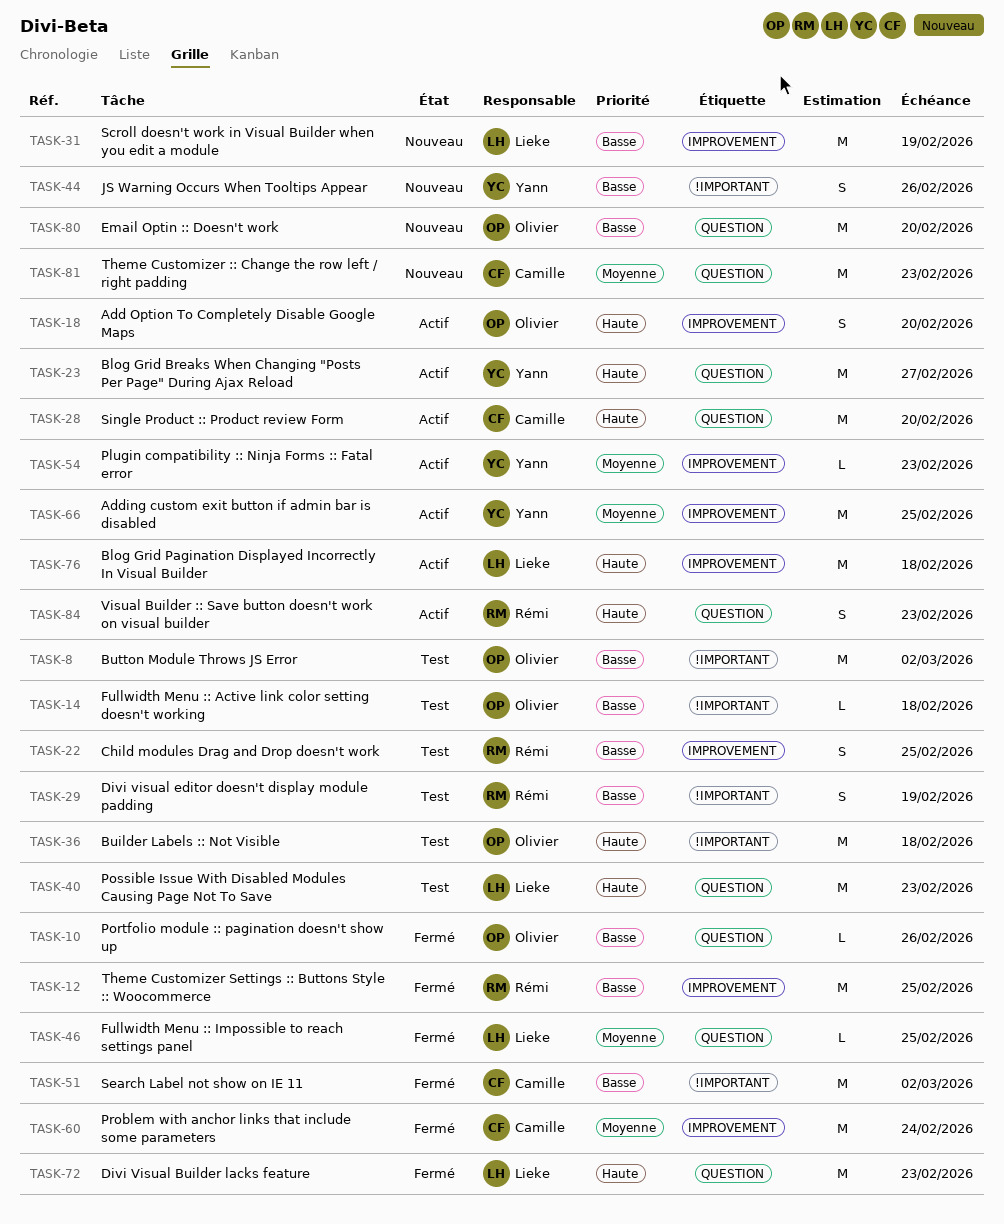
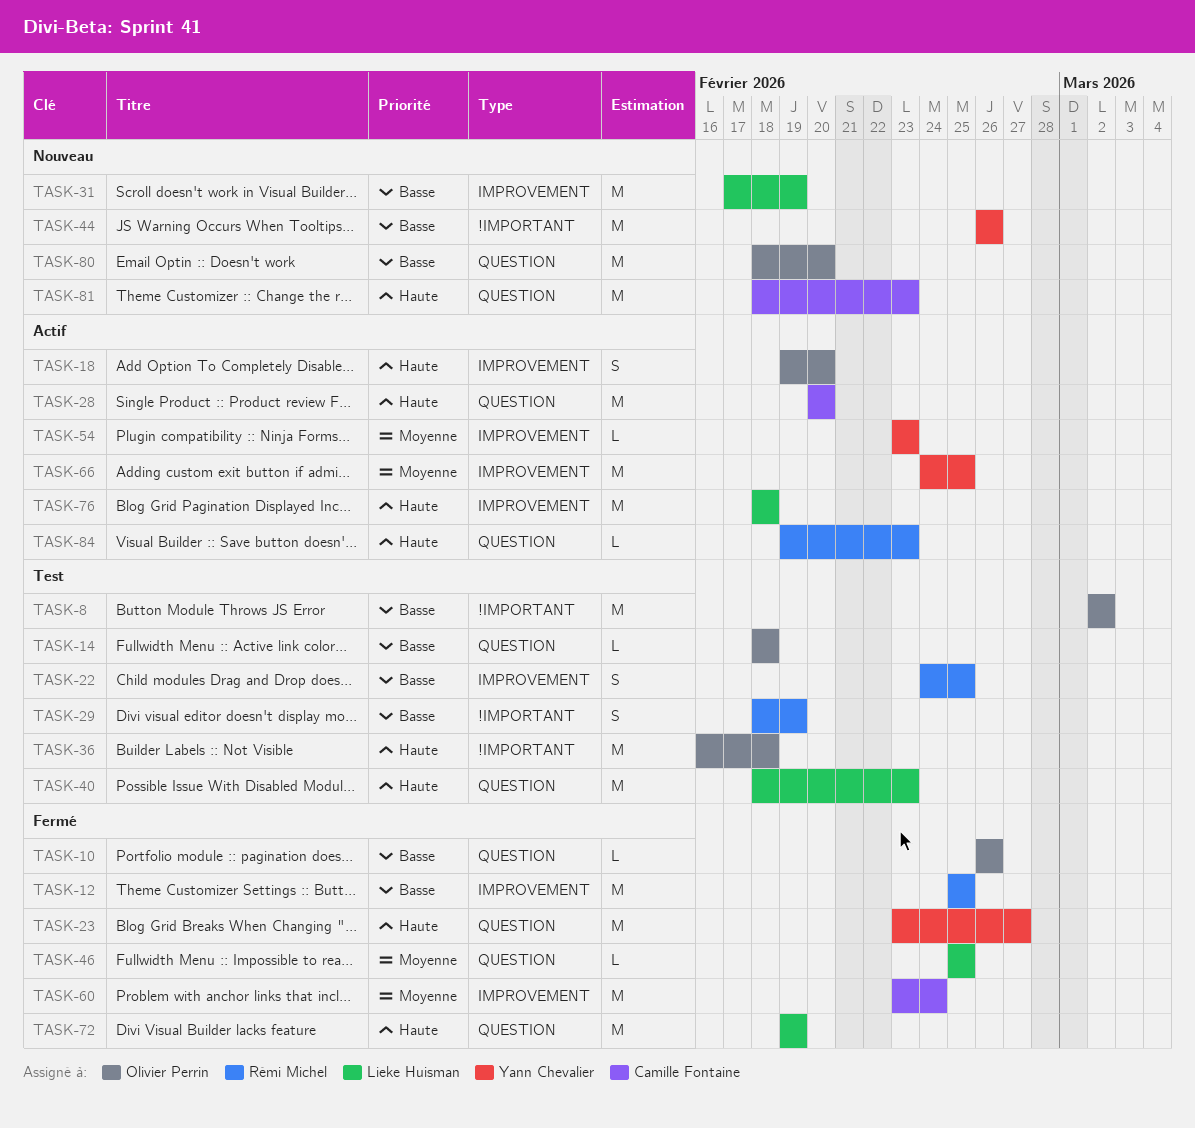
TASK-14, label: !IMPORTANT -> QUESTION
TASK-23, status: Actif -> Fermé
TASK-44, estimate: S -> M
TASK-51: present -> none
TASK-72, due: Feb 23 -> Feb 19
TASK-81, priority: Moyenne -> Haute
TASK-84, estimate: S -> L

